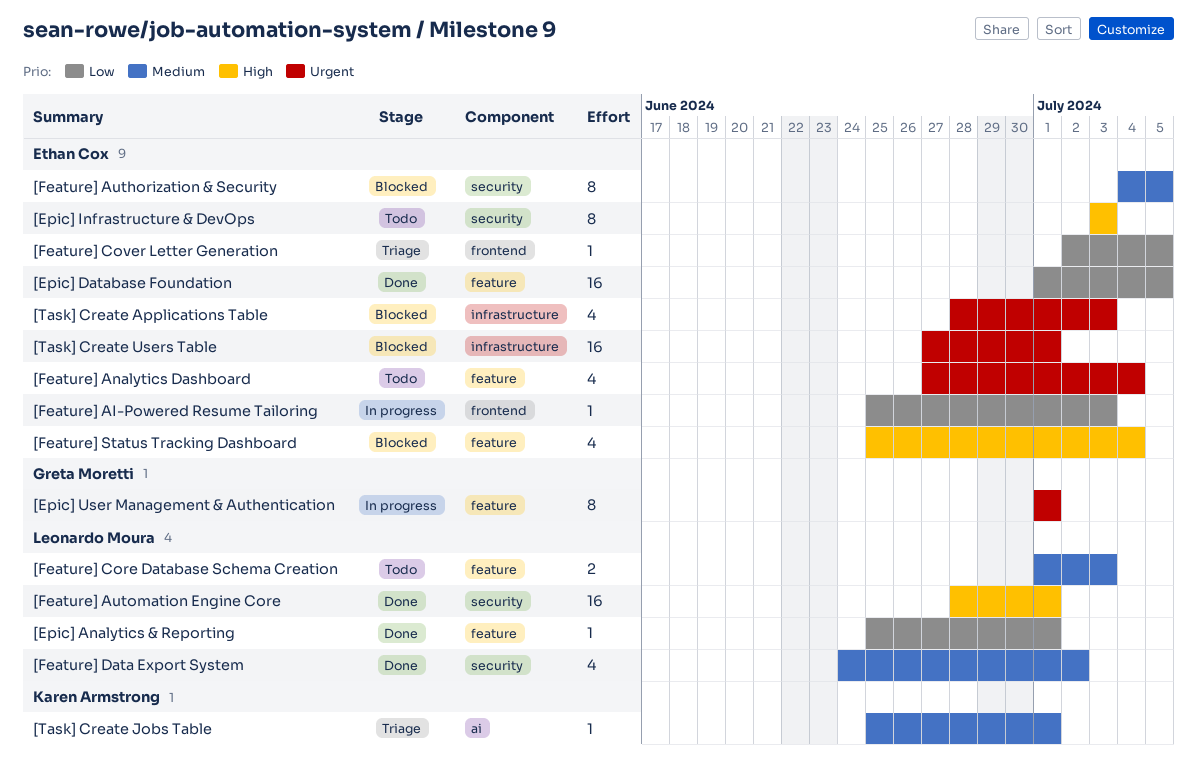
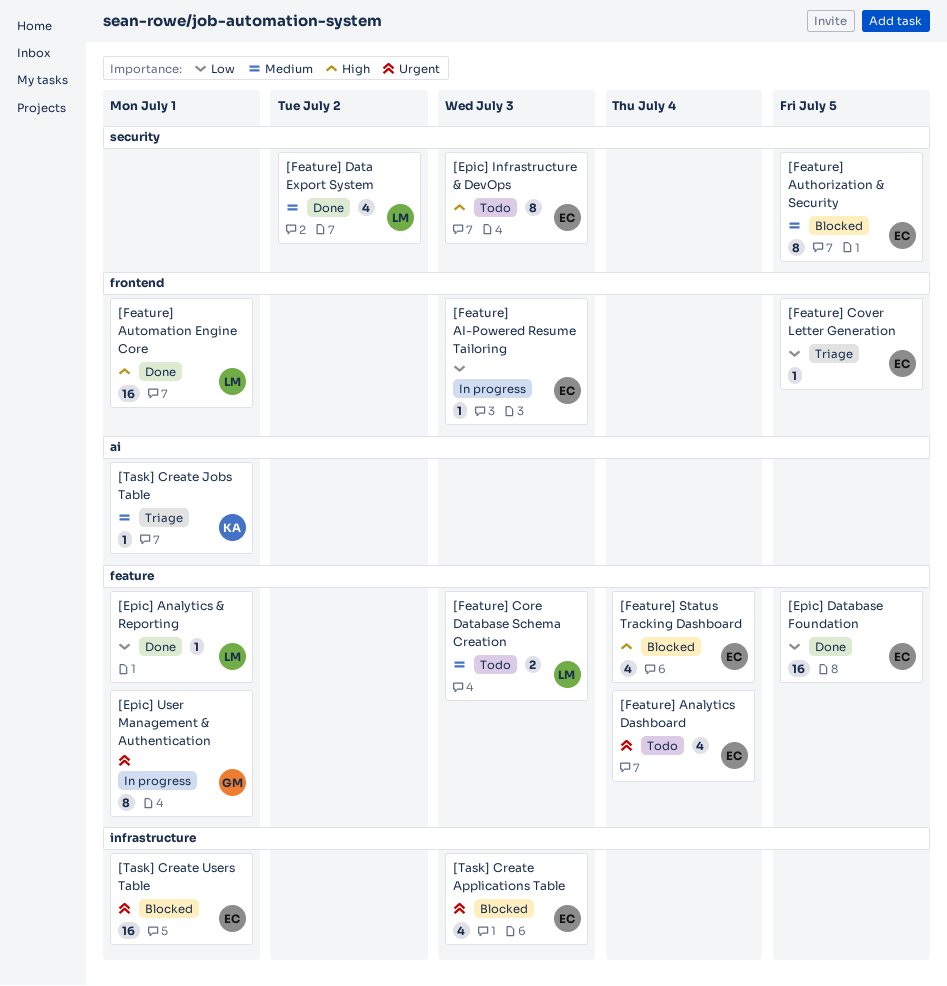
[Feature] Automation Engine Core, label: security -> frontend

